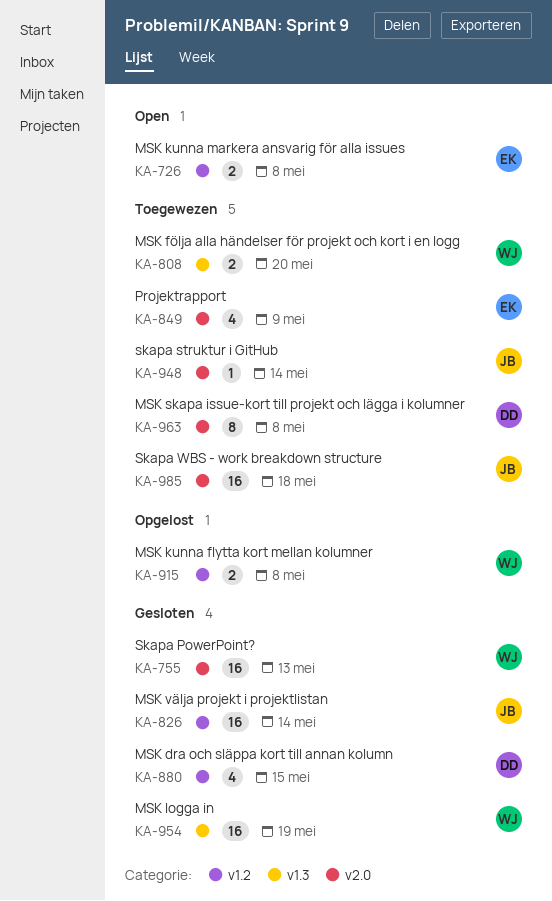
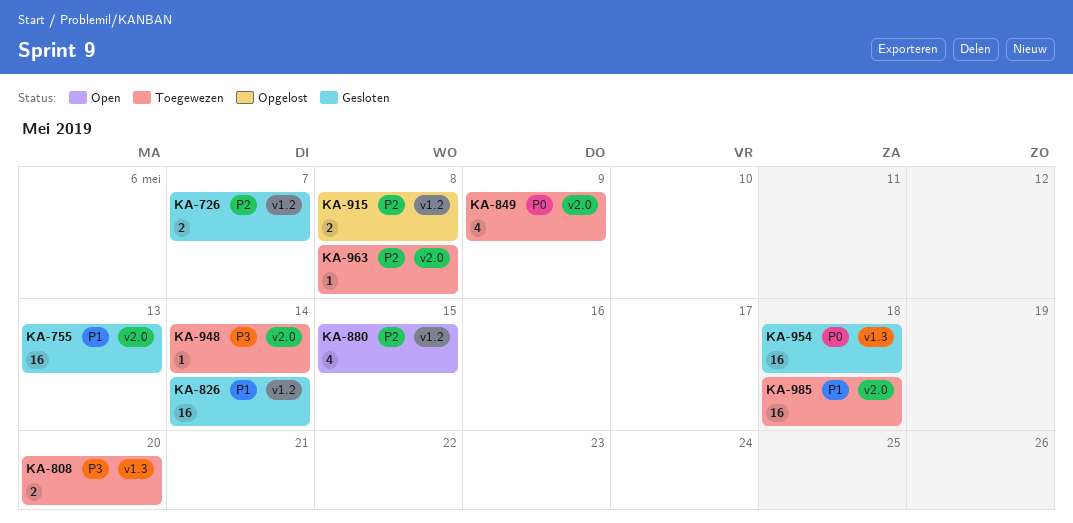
KA-726, status: Open -> Gesloten
KA-726, due: May 8 -> May 7
KA-880, status: Gesloten -> Open
KA-954, due: May 19 -> May 18
KA-963, estimate: 8 -> 1

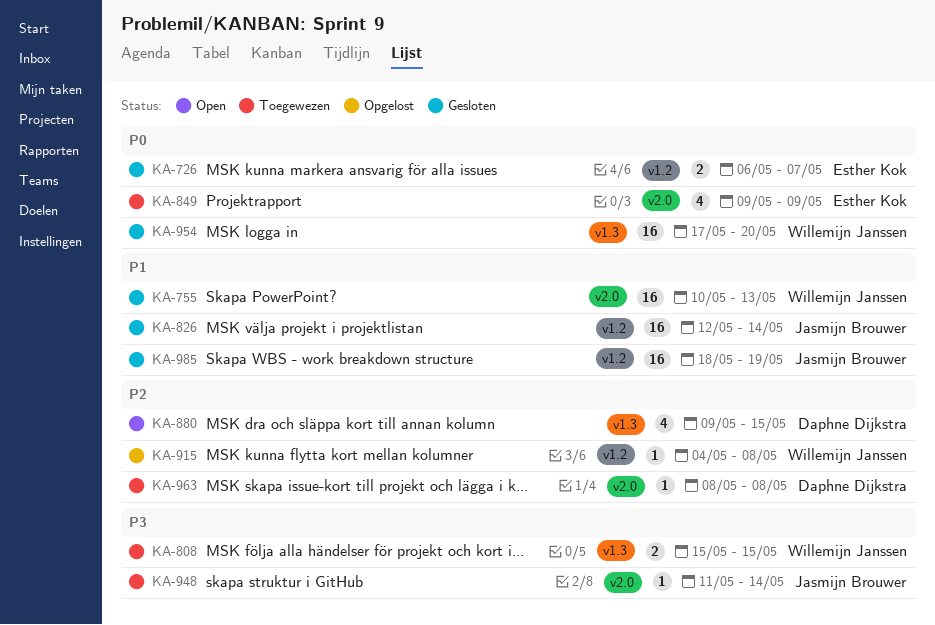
KA-726, priority: P2 -> P0
KA-808, due: May 20 -> May 15
KA-880, label: v1.2 -> v1.3
KA-915, estimate: 2 -> 1
KA-954, due: May 18 -> May 20
KA-985, status: Toegewezen -> Gesloten
KA-985, label: v2.0 -> v1.2
KA-985, due: May 18 -> May 19

